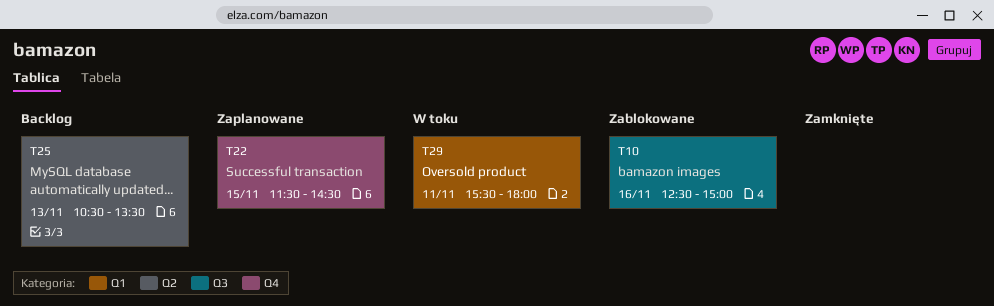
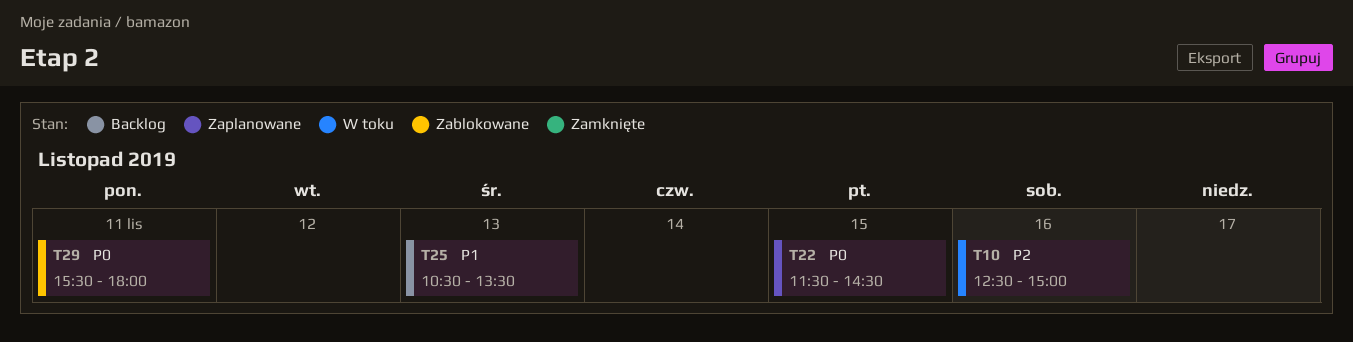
T10, status: Zablokowane -> W toku
T29, status: W toku -> Zablokowane

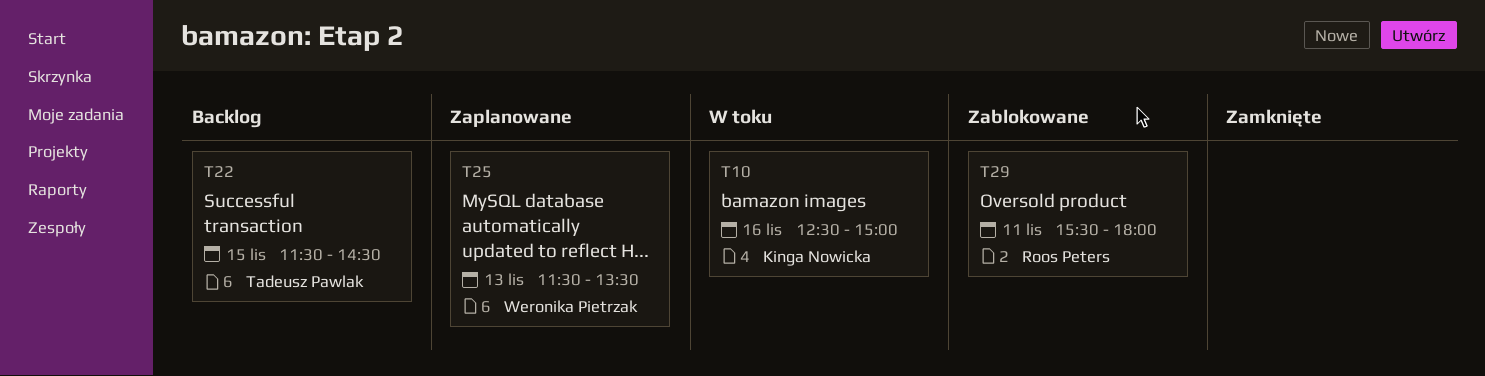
T22, status: Zaplanowane -> Backlog
T25, status: Backlog -> Zaplanowane
T25, begins: 10:30 -> 11:30

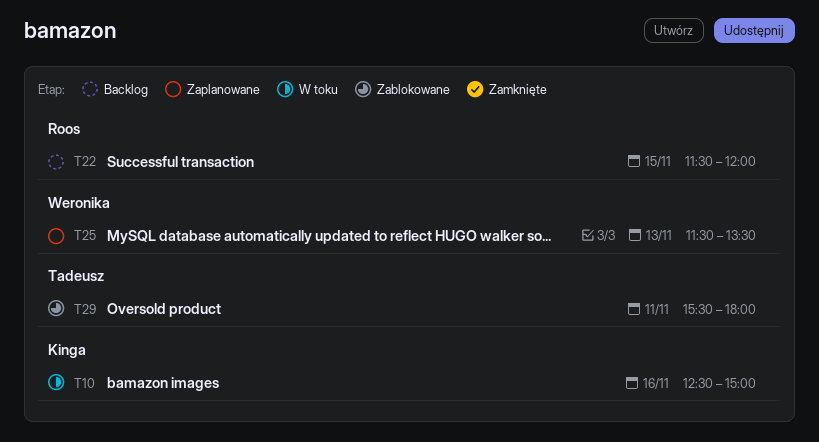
T22, owner: Tadeusz Pawlak -> Roos Peters
T22, ends: 14:30 -> 12:00
T29, owner: Roos Peters -> Tadeusz Pawlak

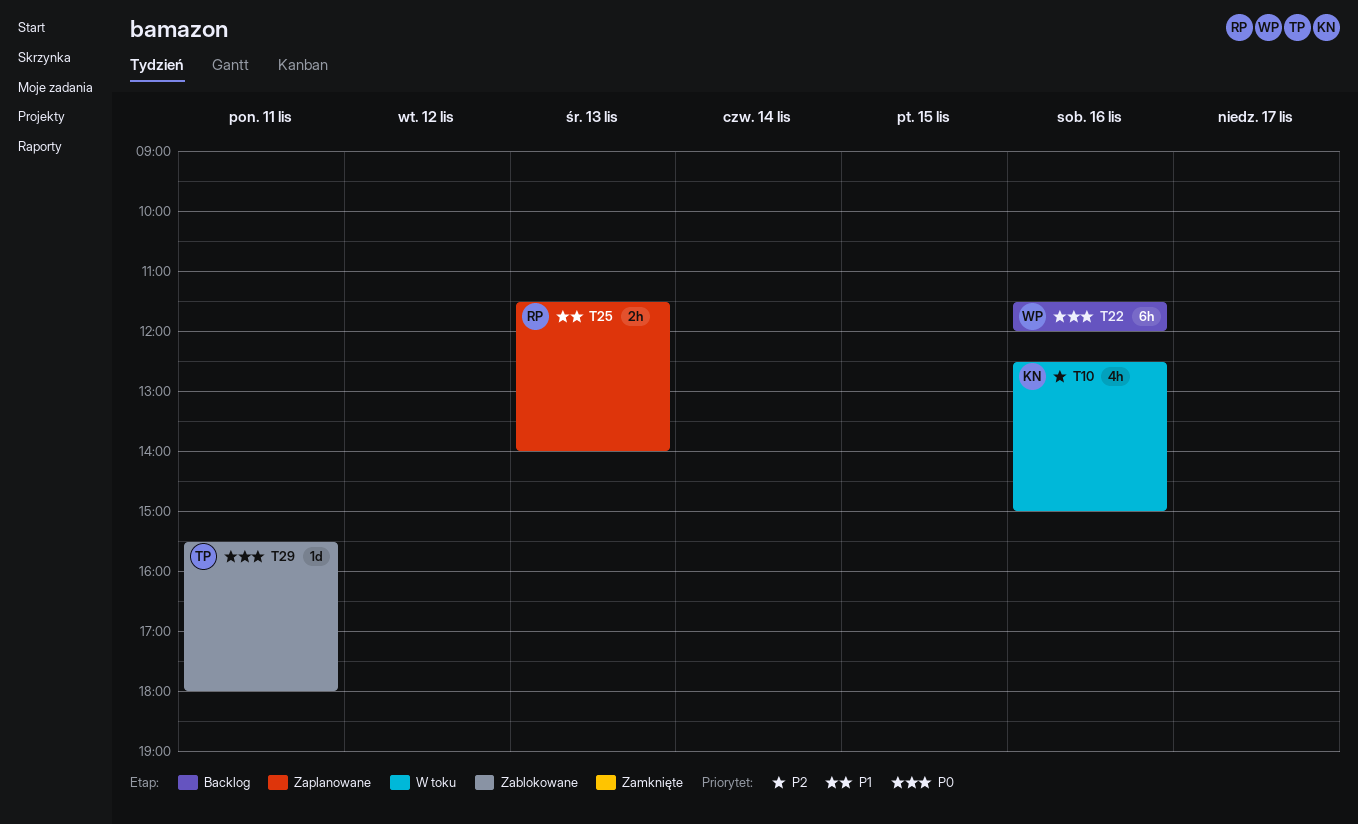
T22, owner: Roos -> Weronika
T22, day: Nov 15 -> Nov 16
T25, owner: Weronika -> Roos
T25, ends: 13:30 -> 14:00

